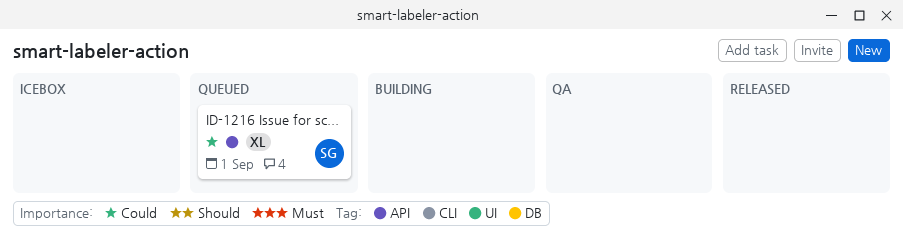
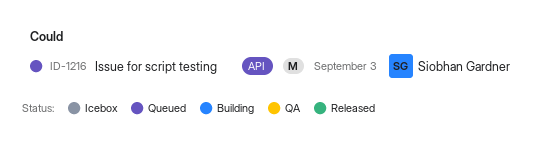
ID-1216, estimate: XL -> M
ID-1216, due: Sep 1 -> Sep 3

